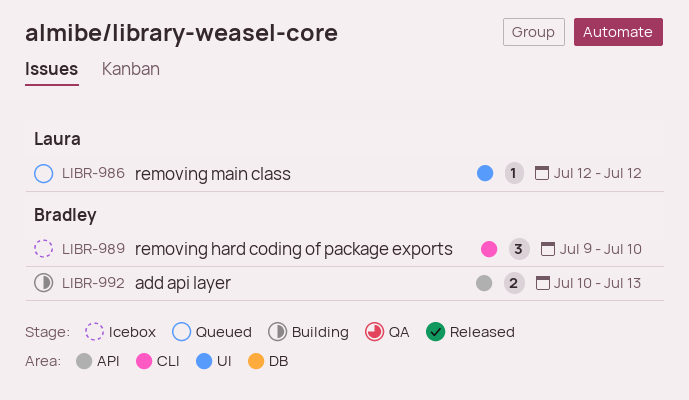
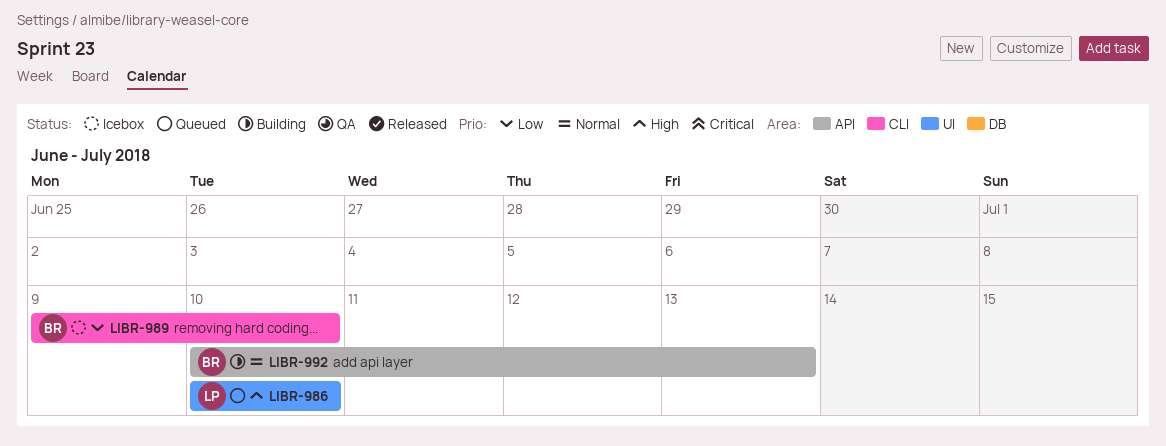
LIBR-986, start: Jul 12 -> Jul 10
LIBR-986, due: Jul 12 -> Jul 10

